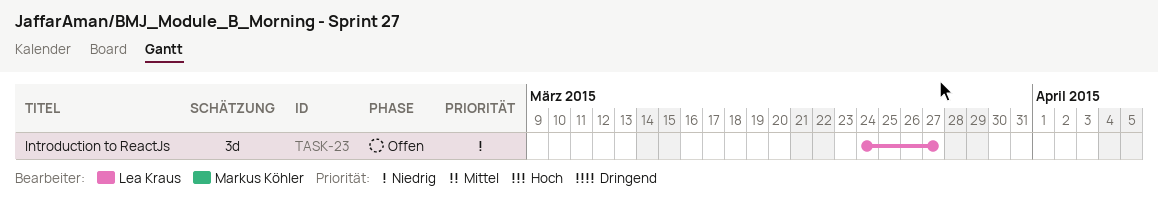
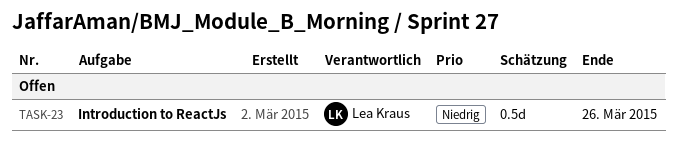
TASK-23, estimate: 3d -> 0.5d
TASK-23, due: Mar 27 -> Mar 26

